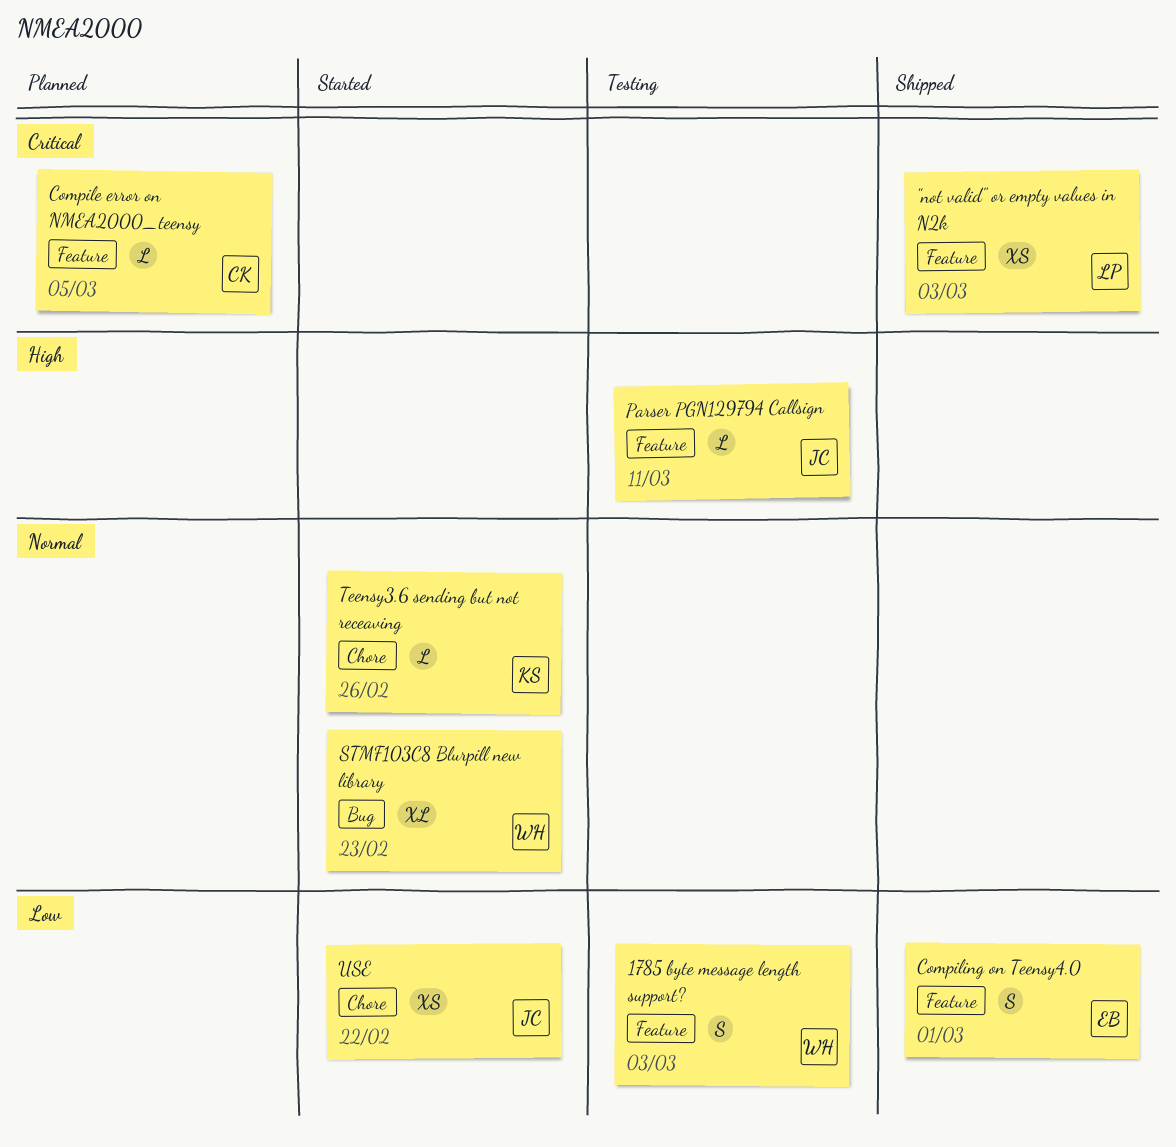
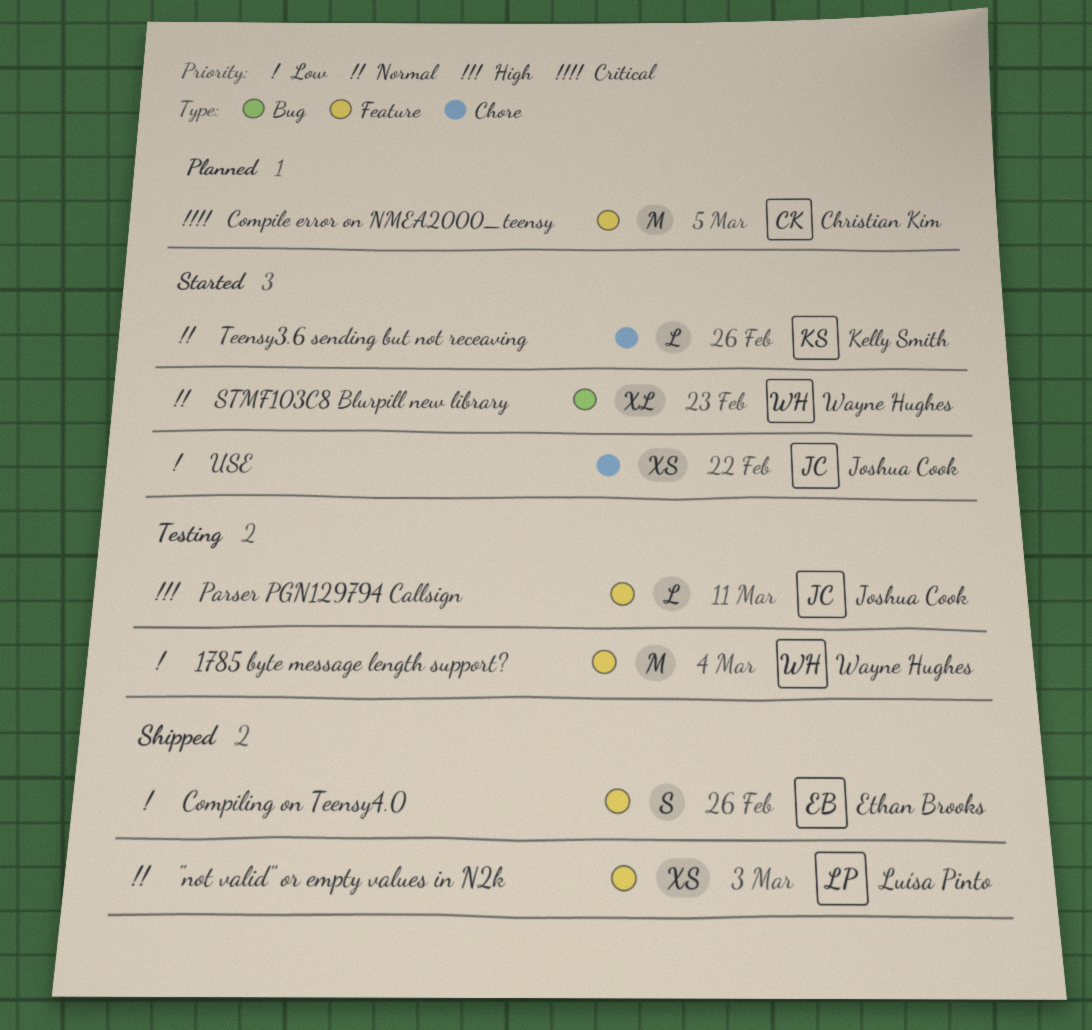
"not valid" or empty values in N2k, priority: Critical -> Normal
1785 byte message length support?, estimate: S -> M
1785 byte message length support?, due: Mar 3 -> Mar 4
Compile error on NMEA2000_teensy, estimate: L -> M
Compiling on Teensy4.0, due: Mar 1 -> Feb 26

